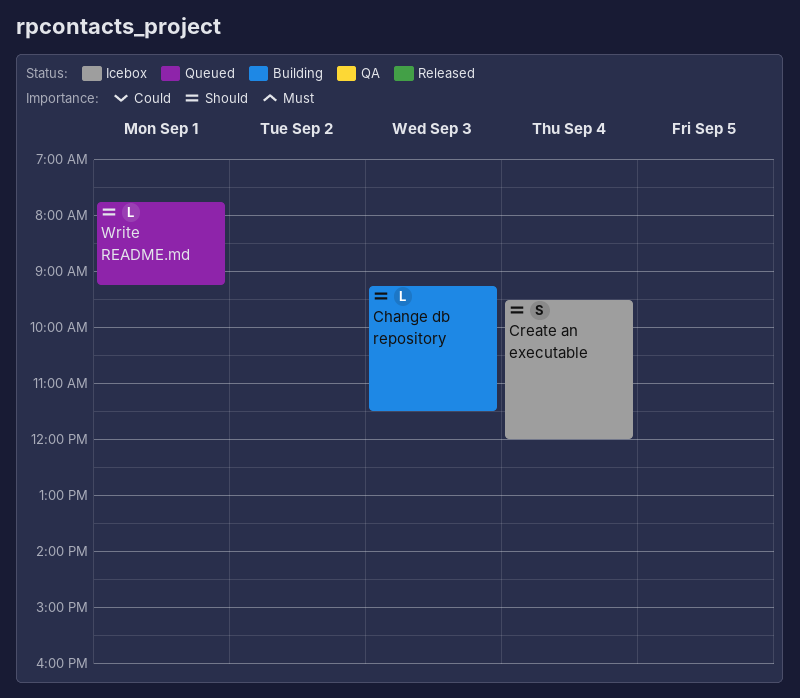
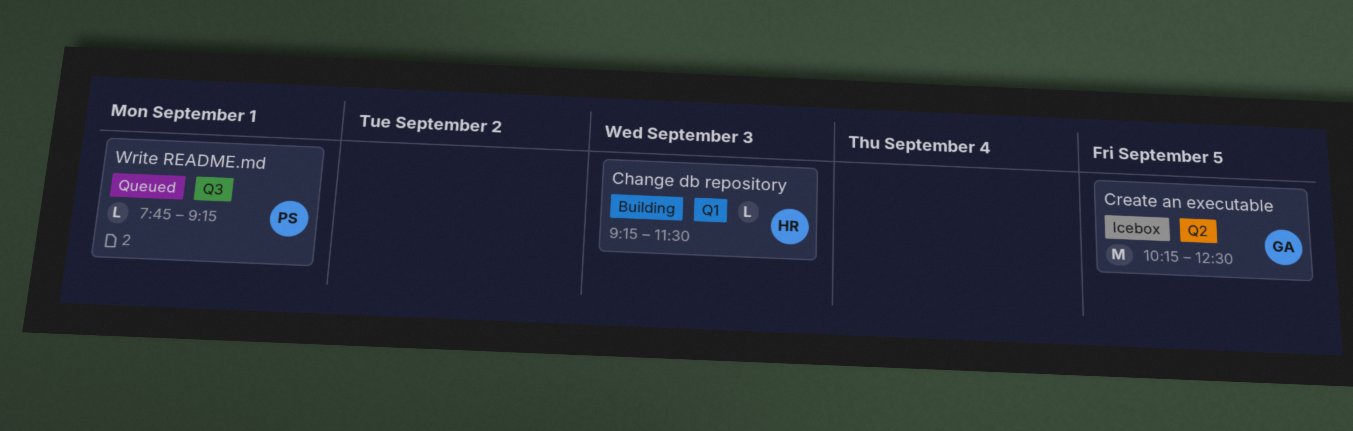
Create an executable, estimate: S -> M
Create an executable, day: Sep 4 -> Sep 5
Create an executable, begins: 09:30 -> 10:15
Create an executable, ends: 12:00 -> 12:30

